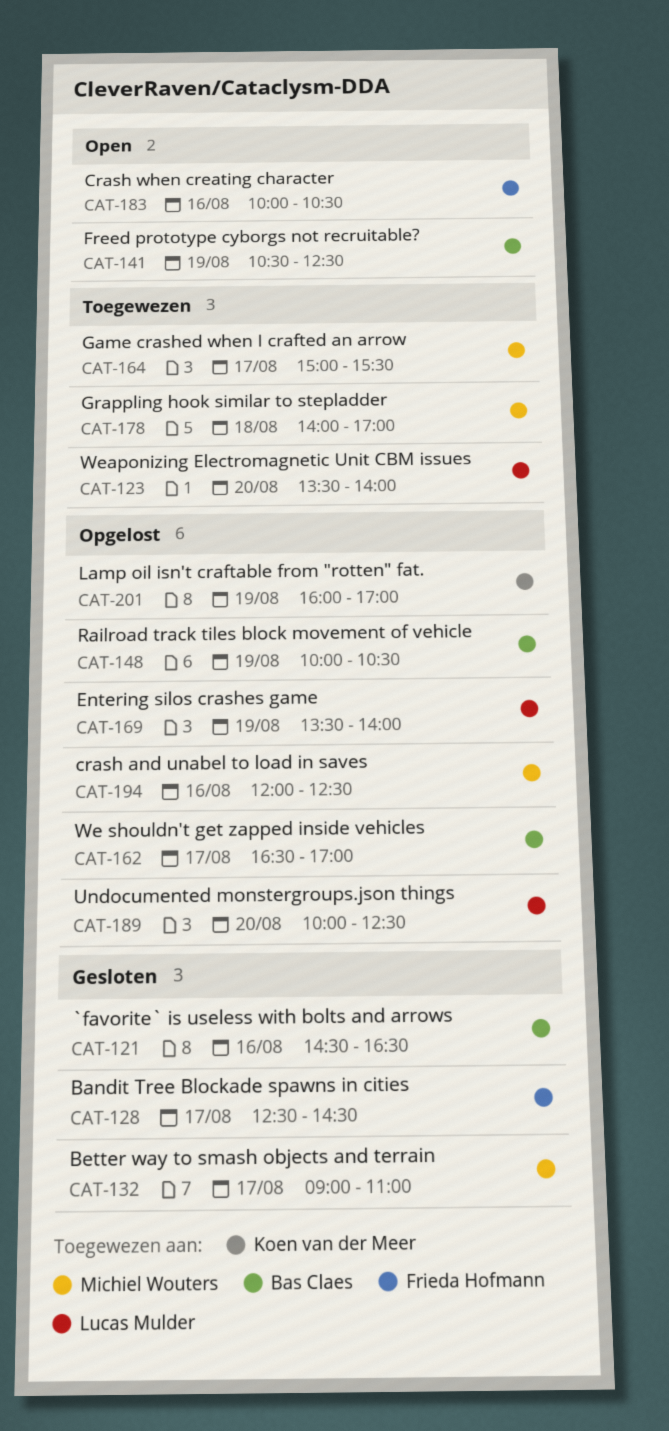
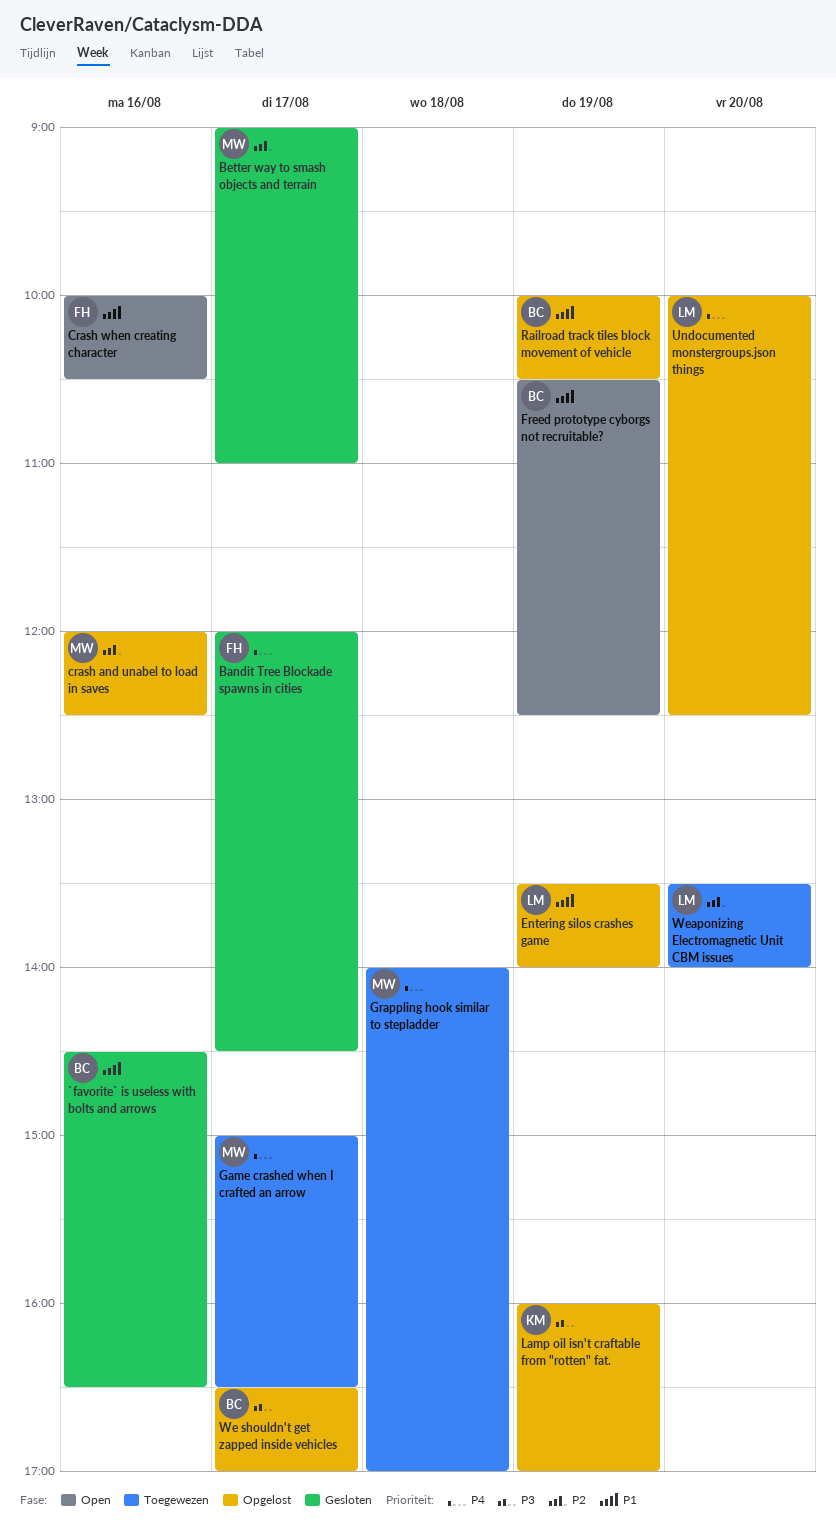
Bandit Tree Blockade spawns in cities, begins: 12:30 -> 12:00
Game crashed when I crafted an arrow, ends: 15:30 -> 16:30

